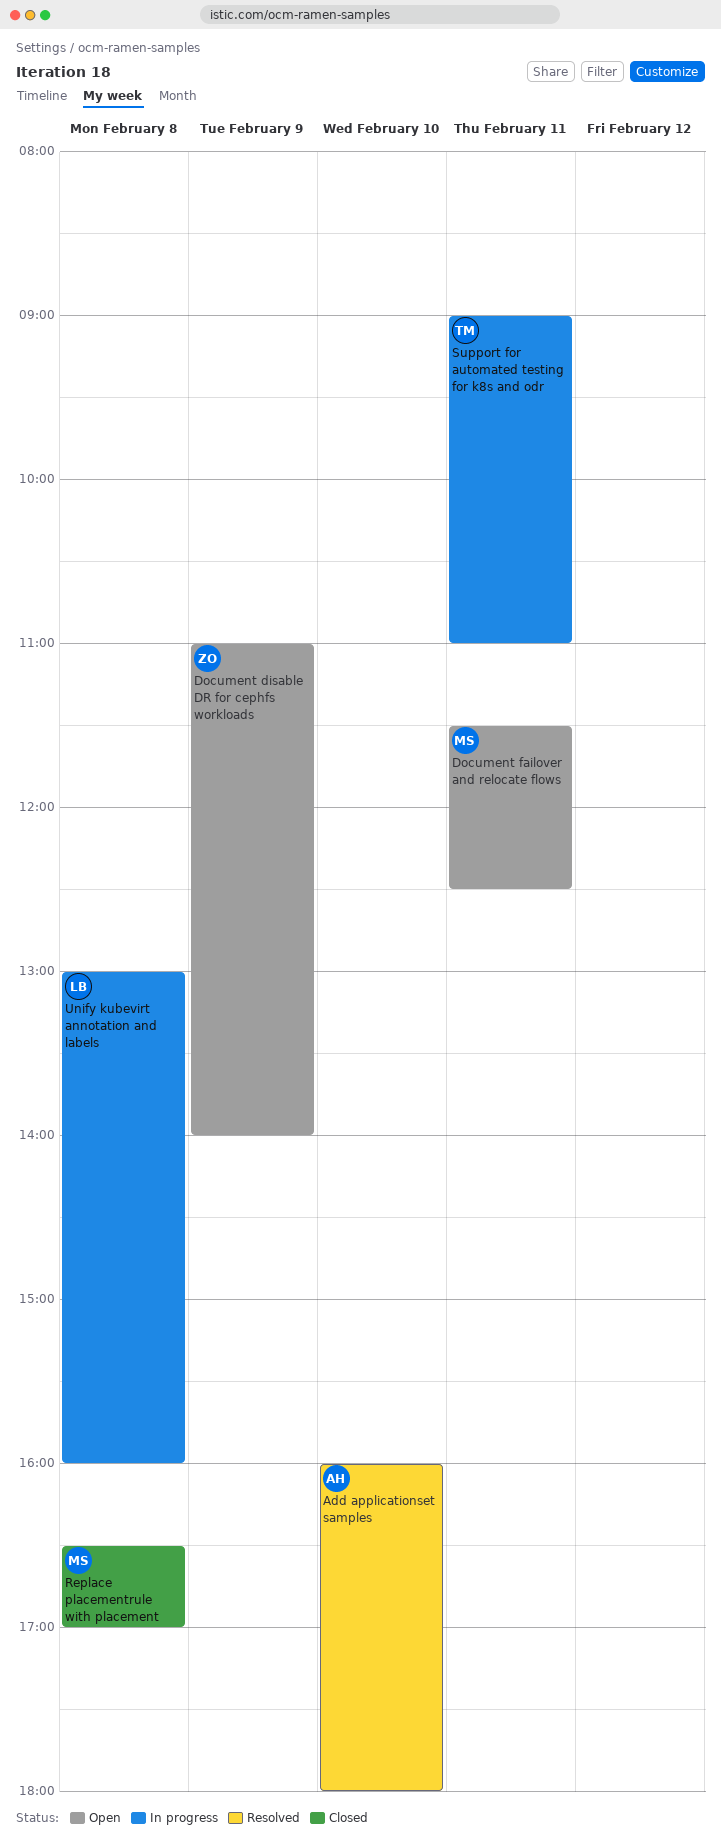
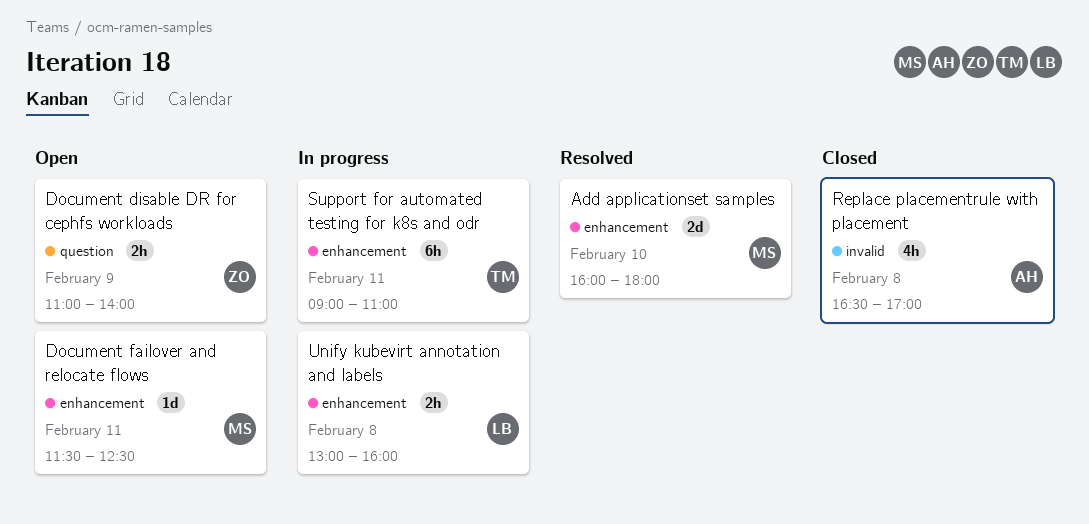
Add applicationset samples, owner: AH -> MS
Replace placementrule with placement, owner: MS -> AH

